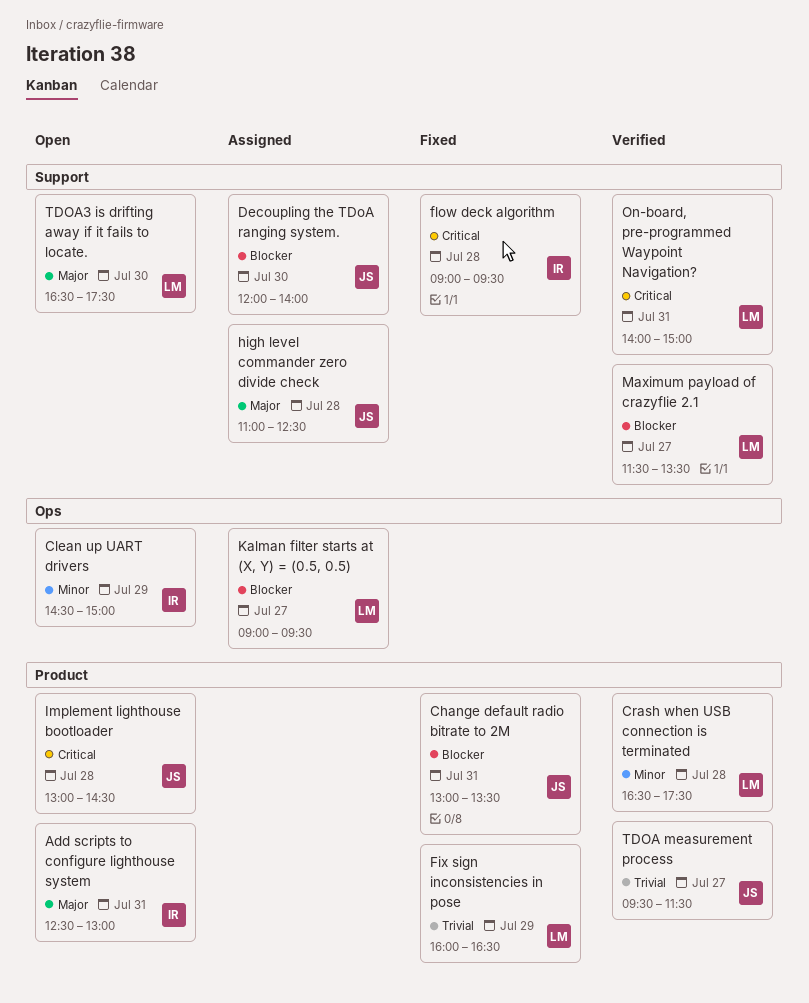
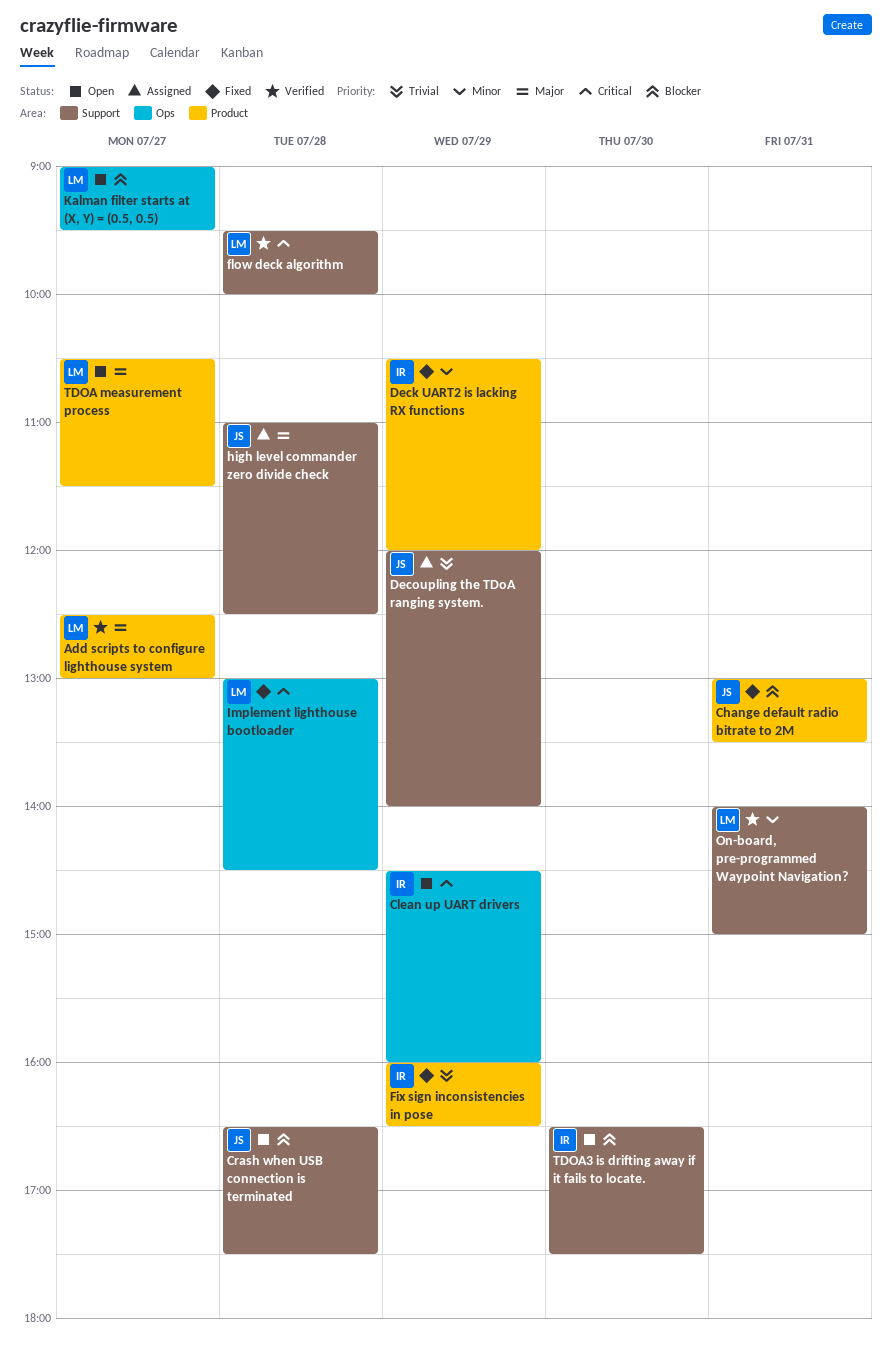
Add scripts to configure lighthouse system, status: Open -> Verified
Add scripts to configure lighthouse system, owner: IR -> LM
Add scripts to configure lighthouse system, day: Jul 31 -> Jul 27
Clean up UART drivers, priority: Minor -> Critical
Clean up UART drivers, ends: 15:00 -> 16:00
Crash when USB connection is terminated, status: Verified -> Open
Crash when USB connection is terminated, owner: LM -> JS
Crash when USB connection is terminated, priority: Minor -> Blocker
Crash when USB connection is terminated, label: Product -> Support
Deck UART2 is lacking RX functions: none -> present
Decoupling the TDoA ranging system., priority: Blocker -> Trivial
Decoupling the TDoA ranging system., day: Jul 30 -> Jul 29
Fix sign inconsistencies in pose, owner: LM -> IR
flow deck algorithm, status: Fixed -> Verified
flow deck algorithm, owner: IR -> LM
flow deck algorithm, begins: 09:00 -> 09:30
flow deck algorithm, ends: 09:30 -> 10:00
Implement lighthouse bootloader, status: Open -> Fixed
Implement lighthouse bootloader, owner: JS -> LM
Implement lighthouse bootloader, label: Product -> Ops
Kalman filter starts at (X, Y) = (0.5, 0.5), status: Assigned -> Open
Maximum payload of crazyflie 2.1: present -> none
On-board, pre-programmed Waypoint Navigation?, priority: Critical -> Minor
TDOA measurement process, status: Verified -> Open
TDOA measurement process, owner: JS -> LM
TDOA measurement process, priority: Trivial -> Major
TDOA measurement process, begins: 09:30 -> 10:30
TDOA3 is drifting away if it fails to locate., owner: LM -> IR
TDOA3 is drifting away if it fails to locate., priority: Major -> Blocker

